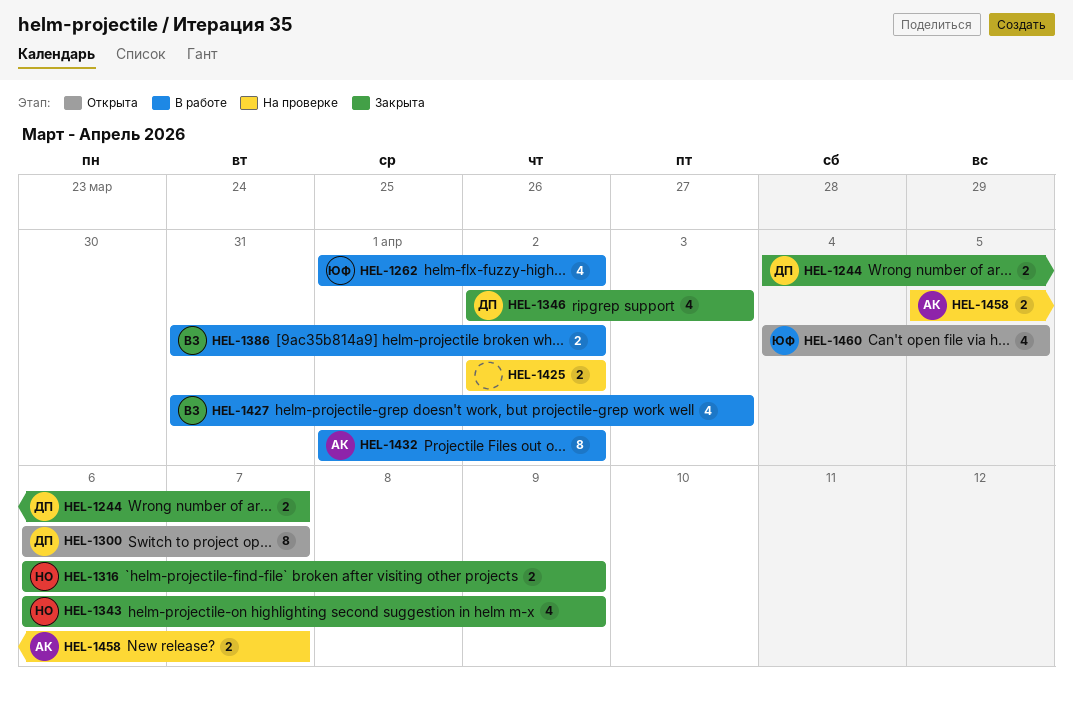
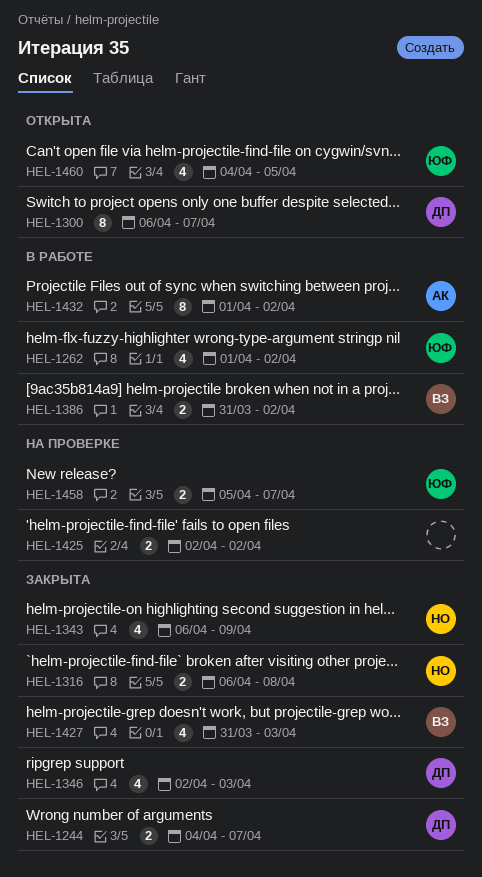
HEL-1316, due: Apr 9 -> Apr 8
HEL-1427, status: В работе -> Закрыта
HEL-1458, owner: АК -> ЮФ

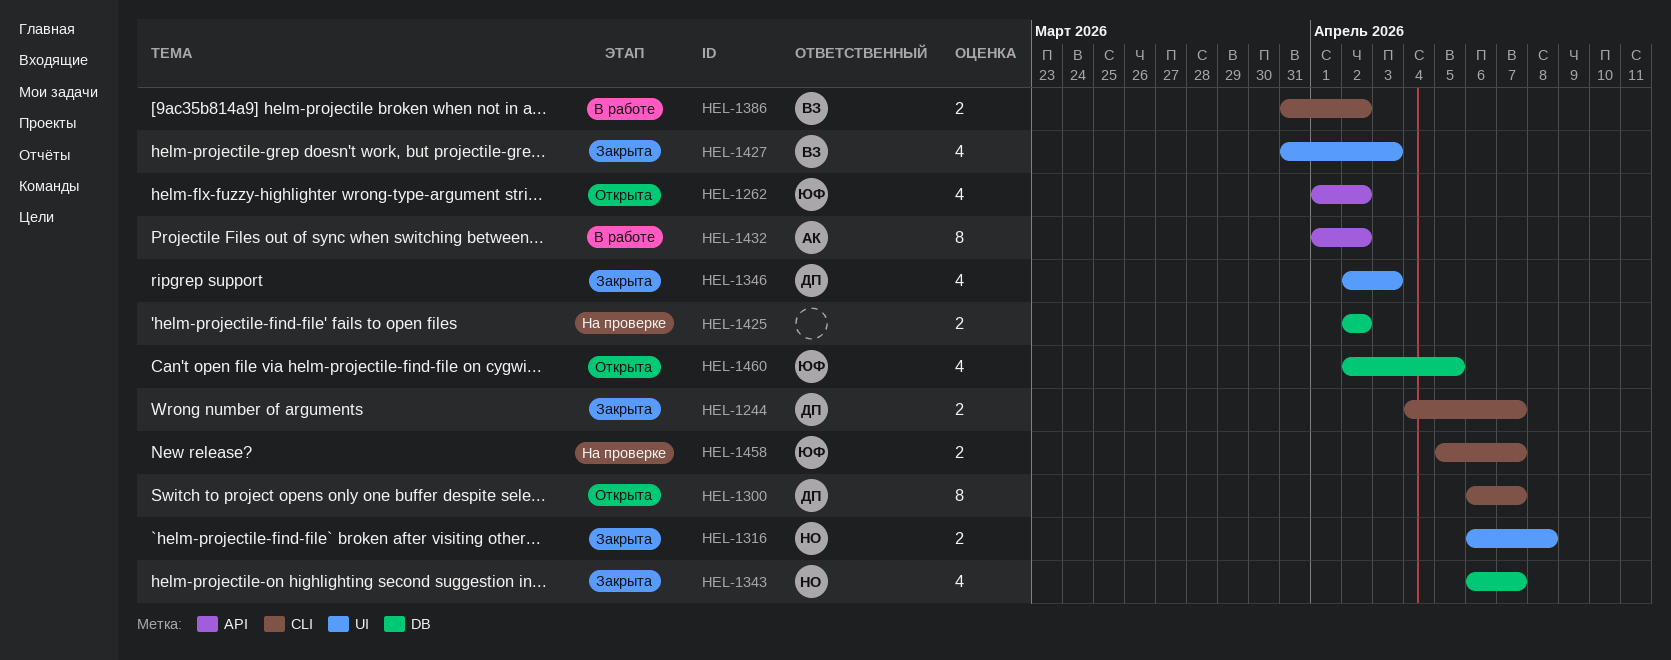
HEL-1262, status: В работе -> Открыта
HEL-1343, due: Apr 9 -> Apr 7
HEL-1460, start: Apr 4 -> Apr 2

